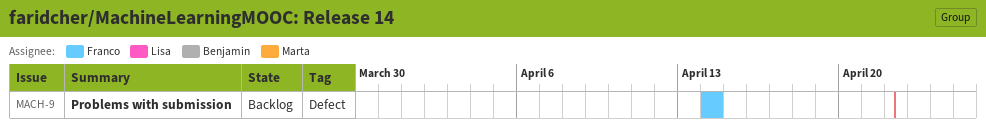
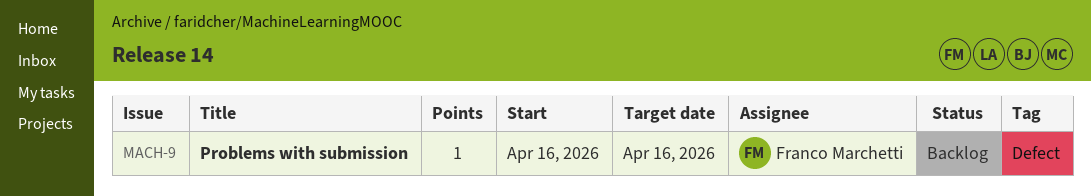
MACH-9, start: Apr 14 -> Apr 16
MACH-9, due: Apr 14 -> Apr 16

